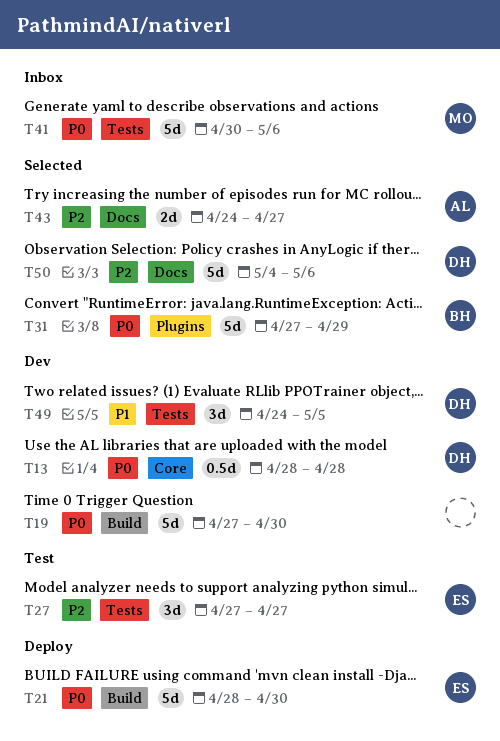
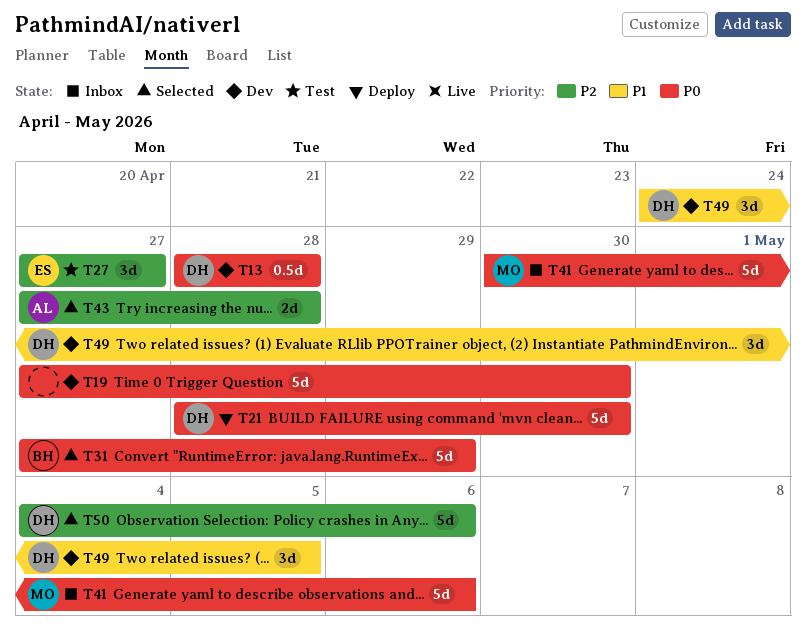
T21, owner: ES -> DH
T43, start: Apr 24 -> Apr 27
T43, due: Apr 27 -> Apr 28

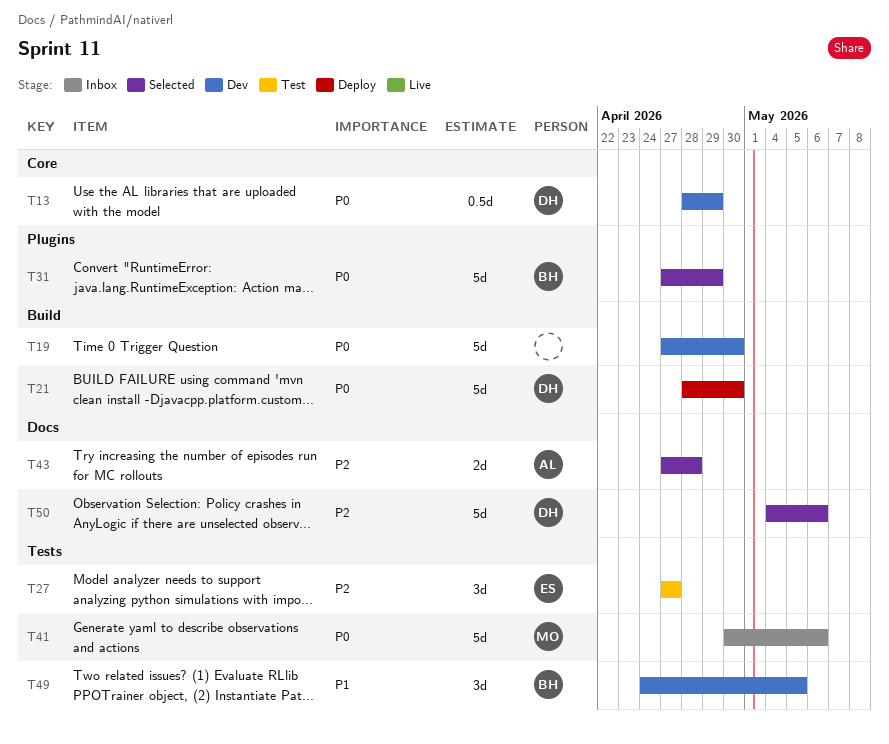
T13, due: Apr 28 -> Apr 29
T49, owner: DH -> BH

